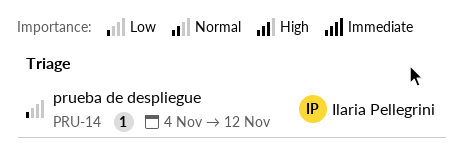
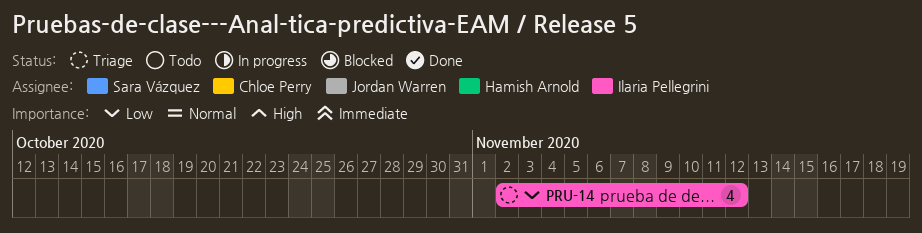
PRU-14, estimate: 1 -> 4
PRU-14, start: Nov 4 -> Nov 2

